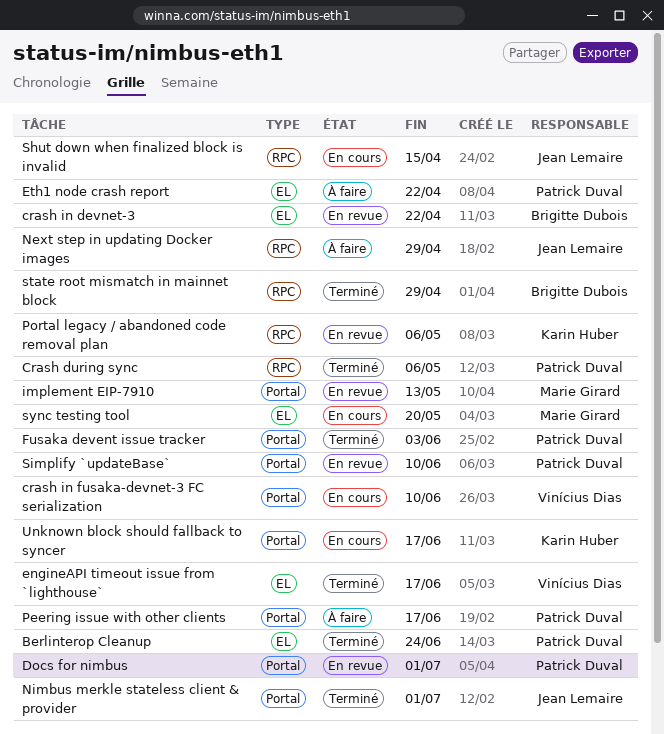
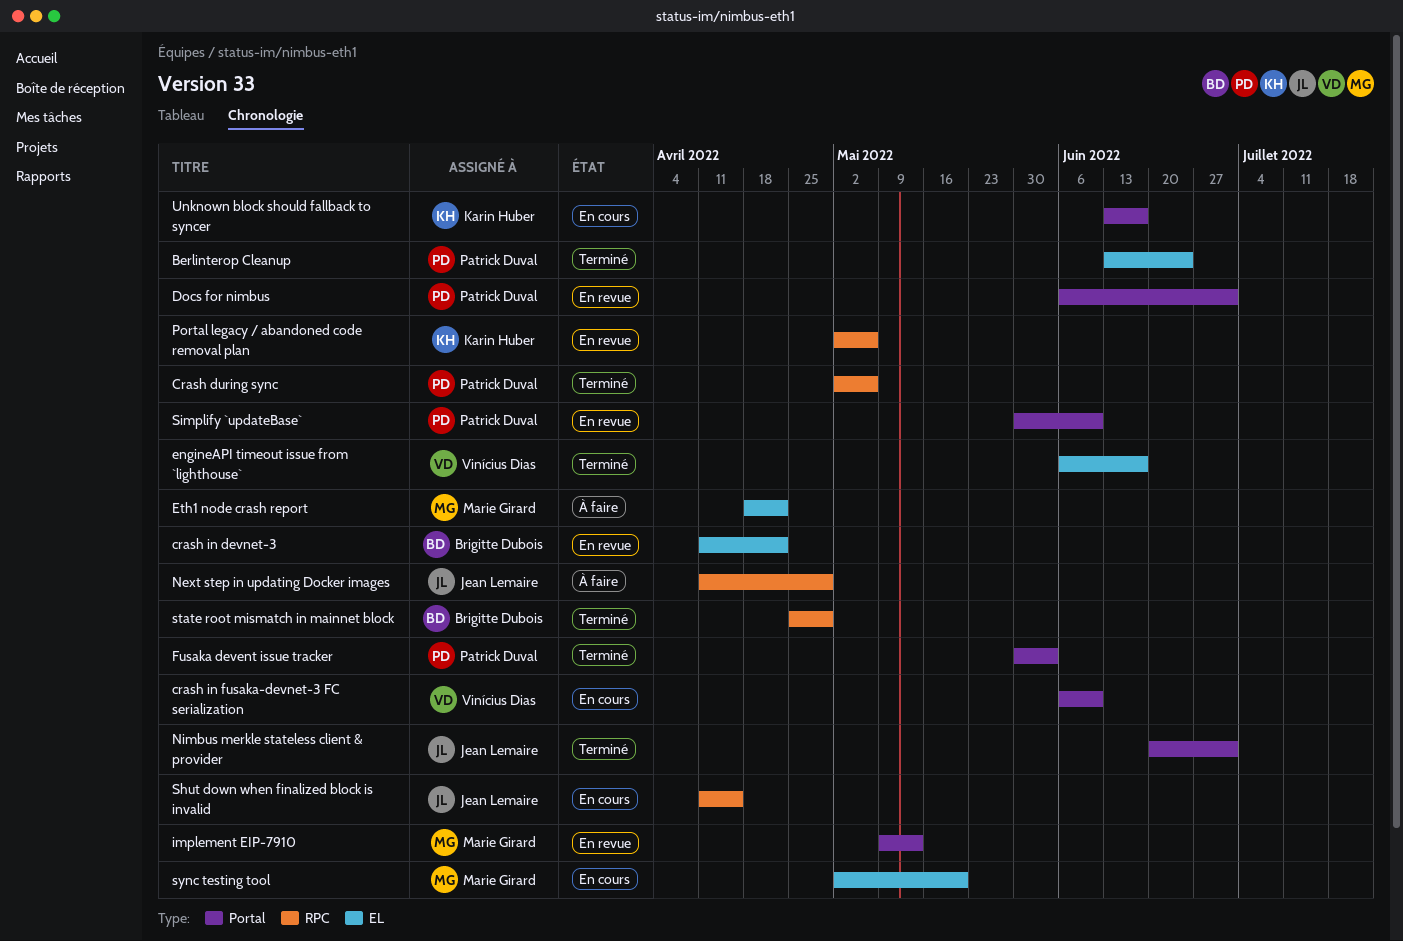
Eth1 node crash report, owner: Patrick Duval -> Marie Girard
Peering issue with other clients: present -> none

